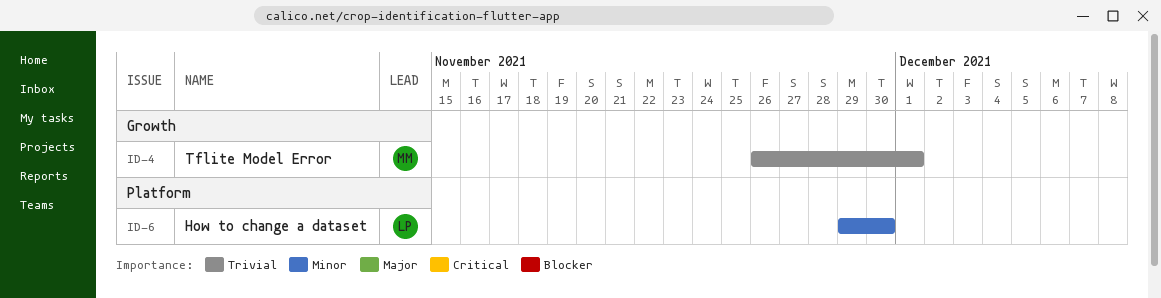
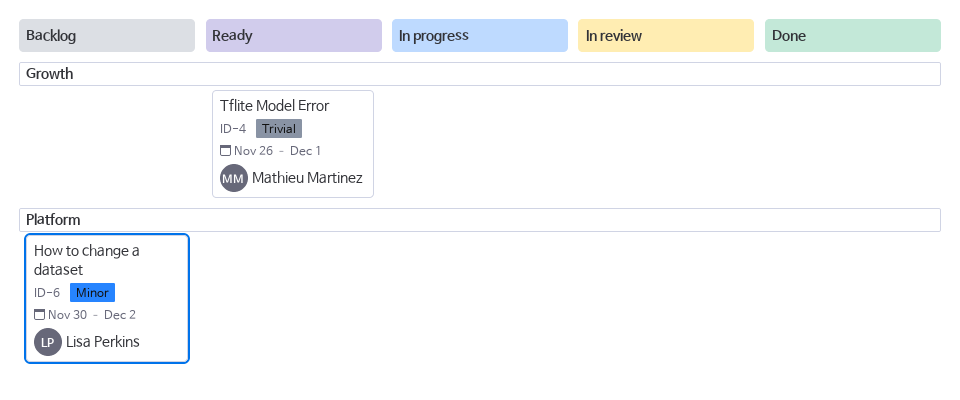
ID-6, start: Nov 29 -> Nov 30
ID-6, due: Nov 30 -> Dec 2

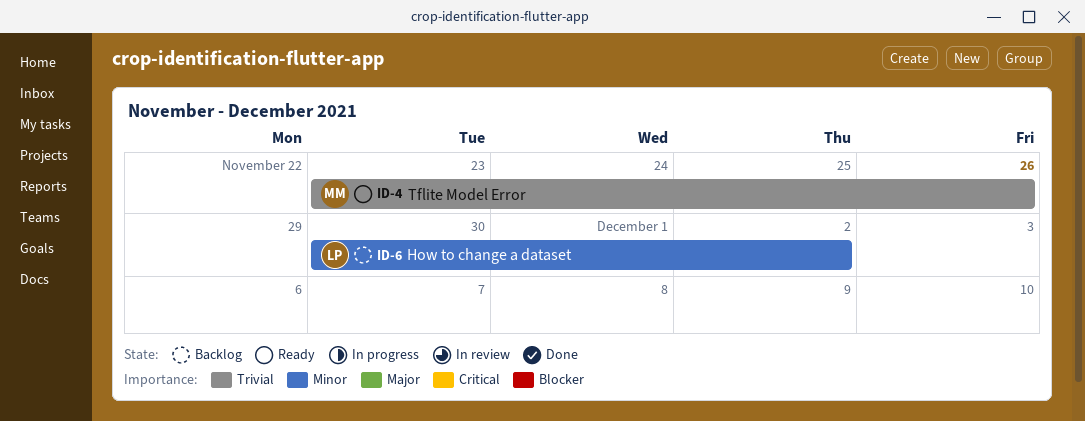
ID-4, start: Nov 26 -> Nov 23
ID-4, due: Dec 1 -> Nov 26

